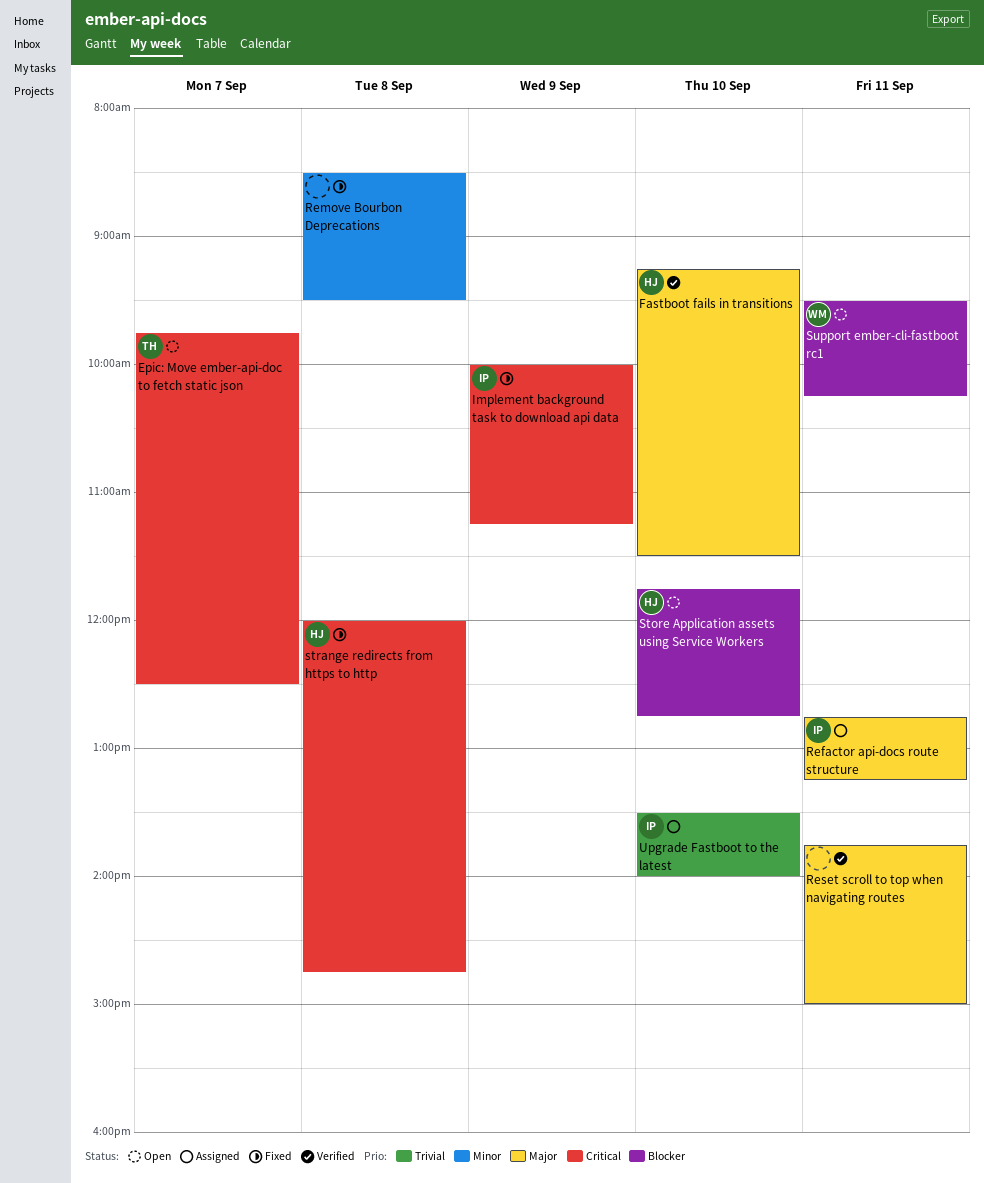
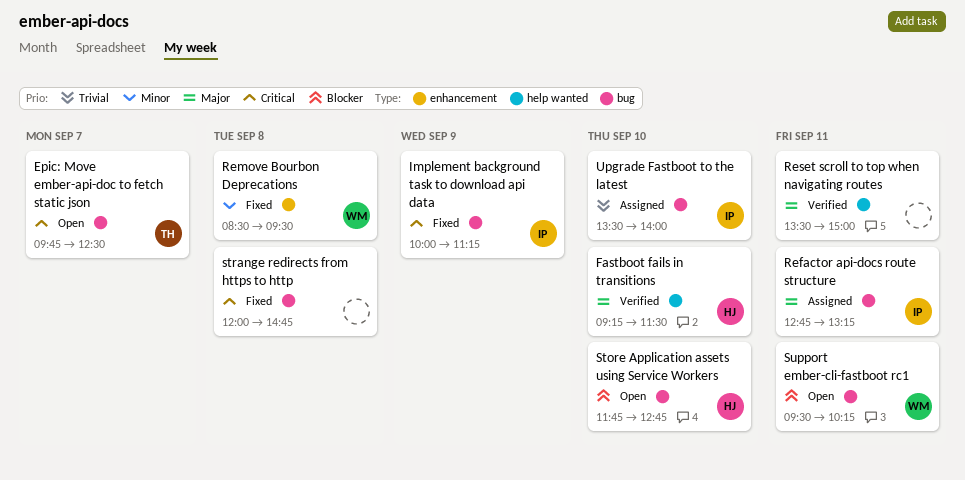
Remove Bourbon Deprecations, owner: none -> WM
Reset scroll to top when navigating routes, begins: 13:45 -> 13:30
strange redirects from https to http, owner: HJ -> none

